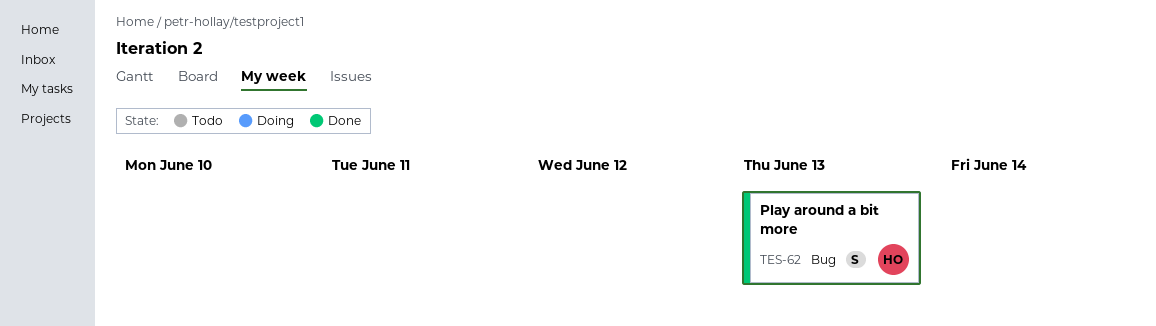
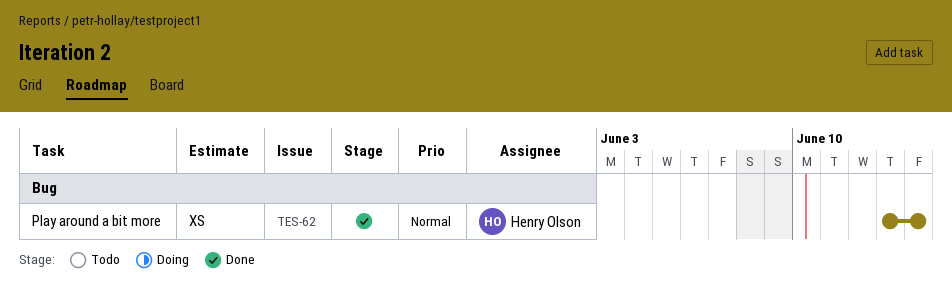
TES-62, estimate: S -> XS
TES-62, due: Jun 13 -> Jun 14

